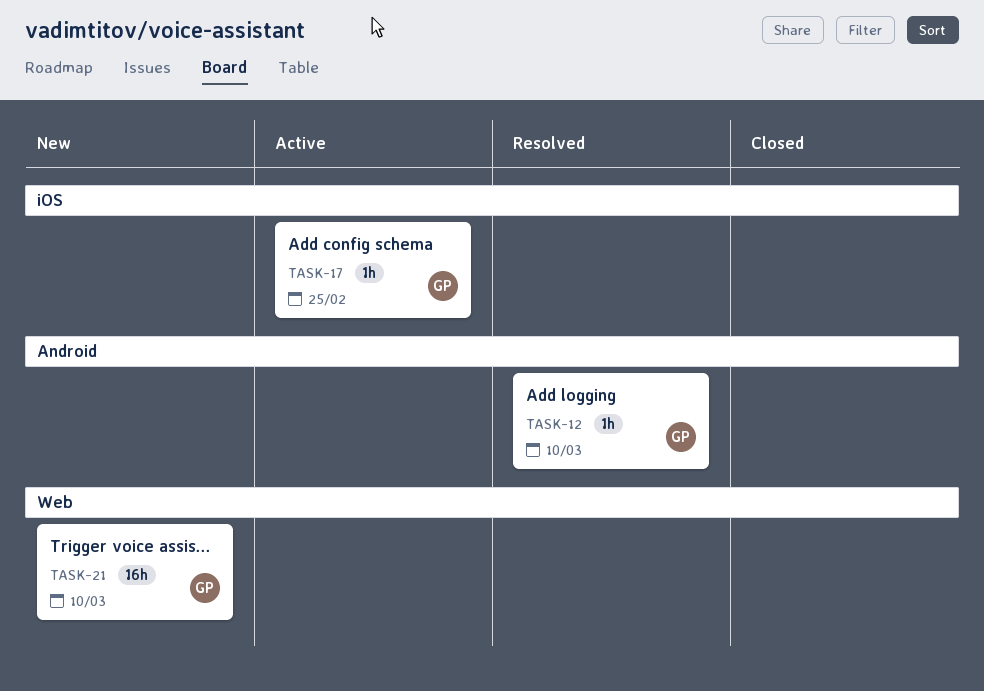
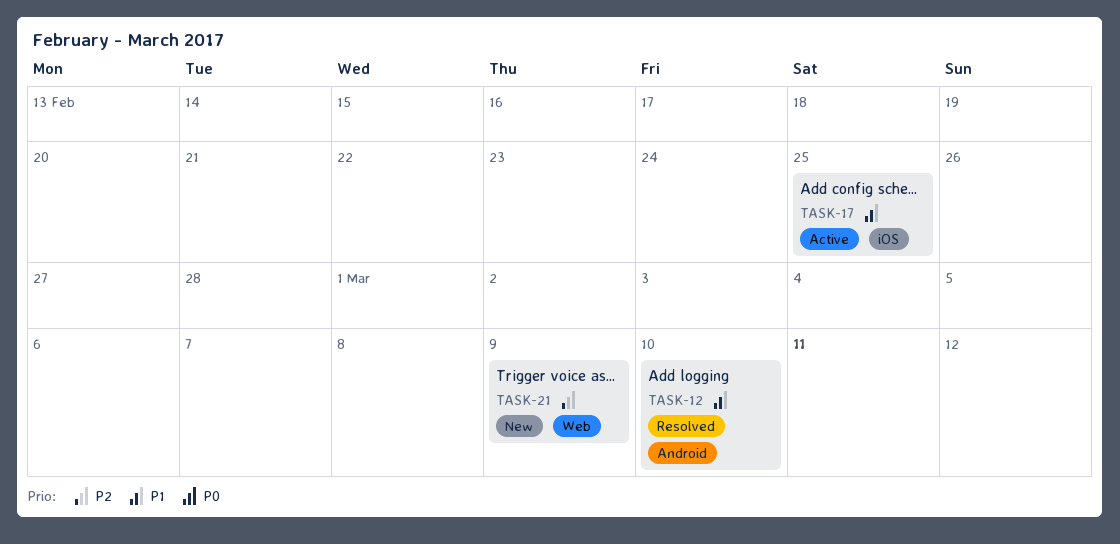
TASK-21, due: Mar 10 -> Mar 9

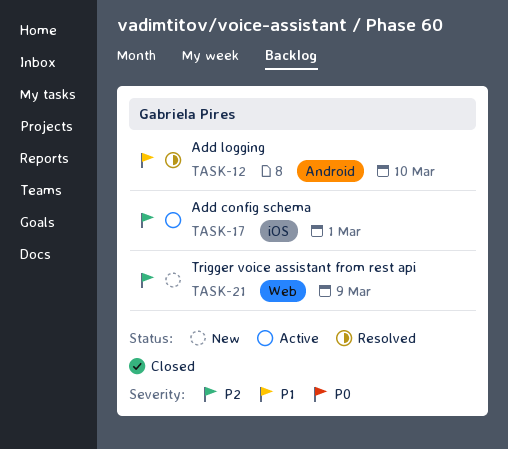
TASK-17, priority: P1 -> P2
TASK-17, due: Feb 25 -> Mar 1

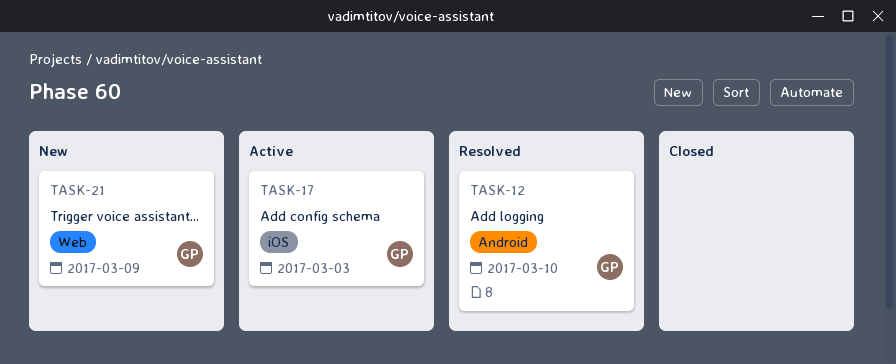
TASK-17, due: Mar 1 -> Mar 3

